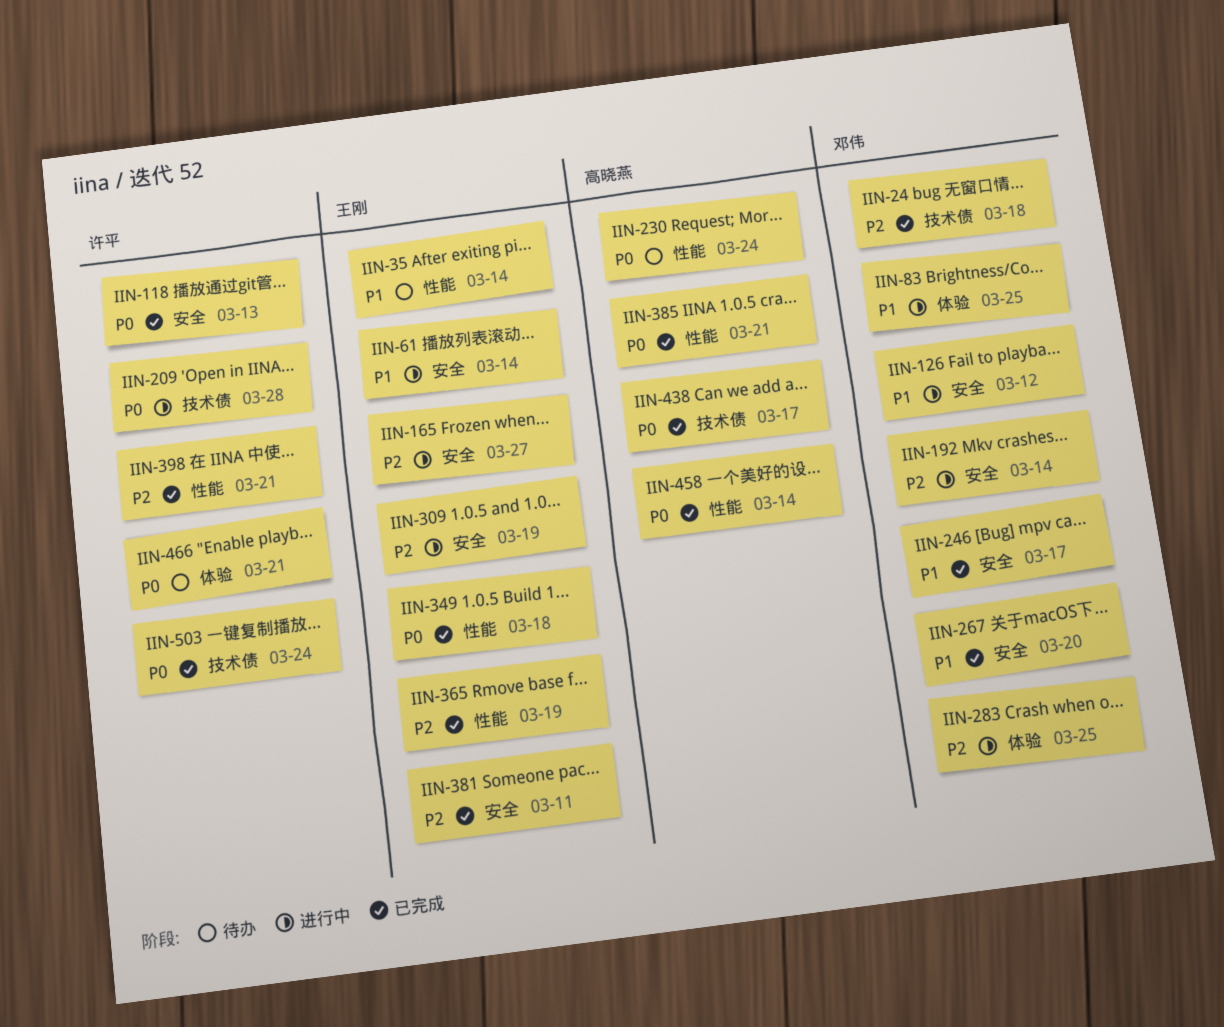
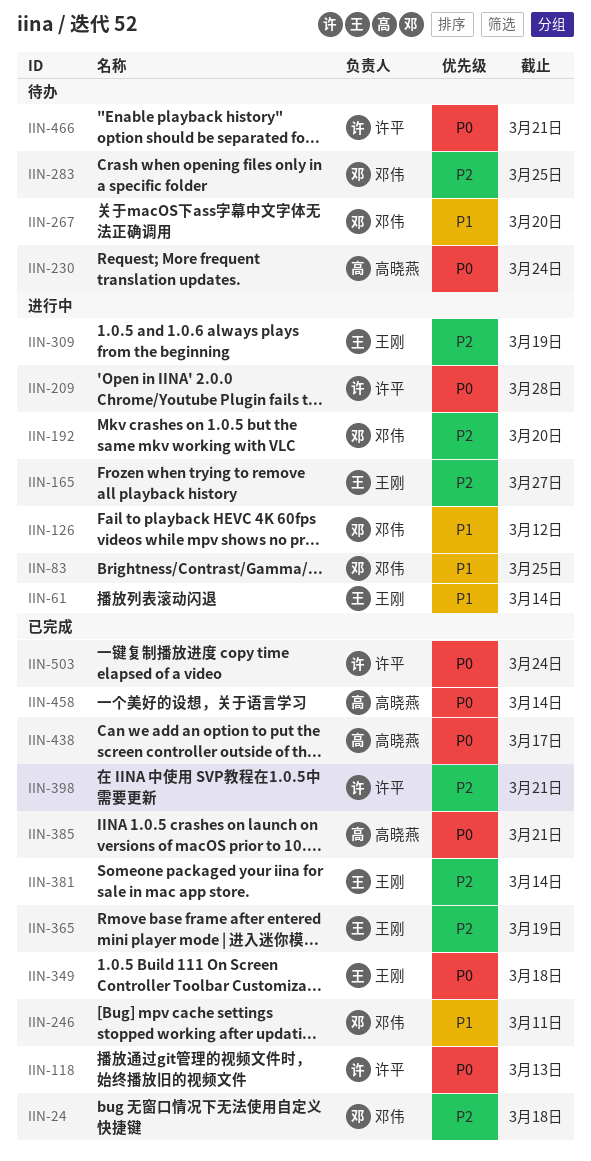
IIN-35: present -> none
IIN-192, due: Mar 14 -> Mar 20
IIN-246, due: Mar 17 -> Mar 11
IIN-267, status: 已完成 -> 待办
IIN-283, status: 进行中 -> 待办
IIN-381, due: Mar 11 -> Mar 14

